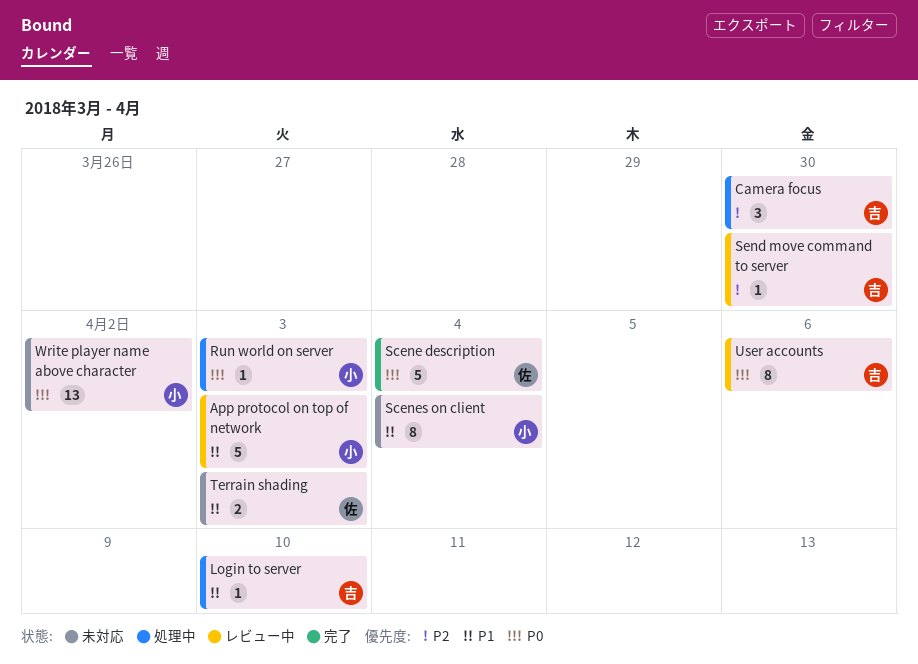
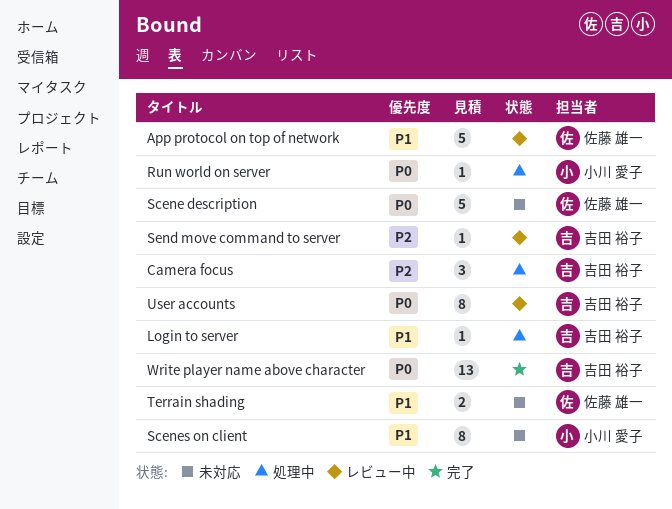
App protocol on top of network, owner: 小川 愛子 -> 佐藤 雄一
Scene description, status: 完了 -> 未対応
Write player name above character, status: 未対応 -> 完了
Write player name above character, owner: 小川 愛子 -> 吉田 裕子

